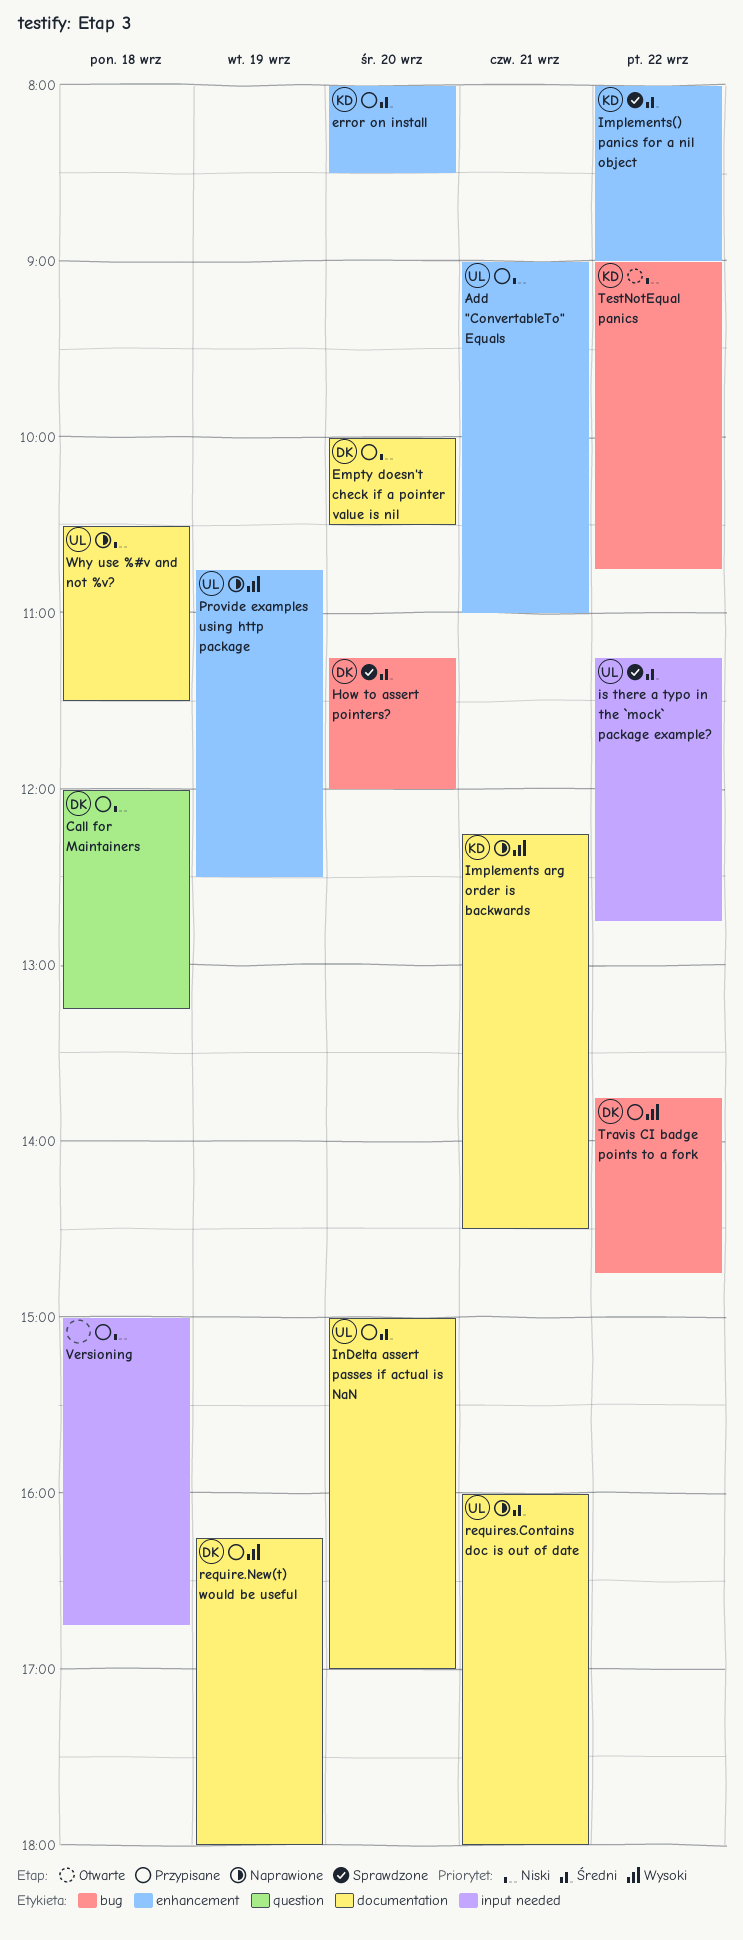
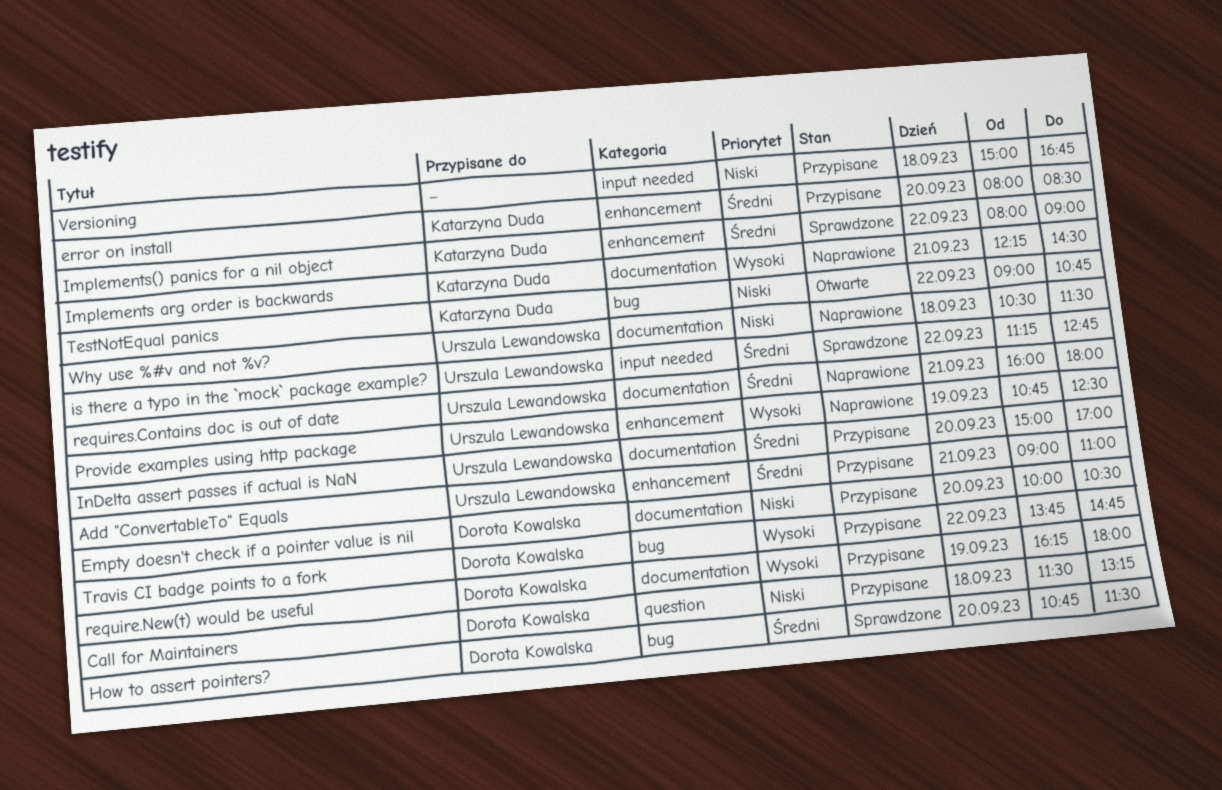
Add "ConvertableTo" Equals, priority: Niski -> Średni
Call for Maintainers, begins: 12:00 -> 11:30
How to assert pointers?, begins: 11:15 -> 10:45
How to assert pointers?, ends: 12:00 -> 11:30

